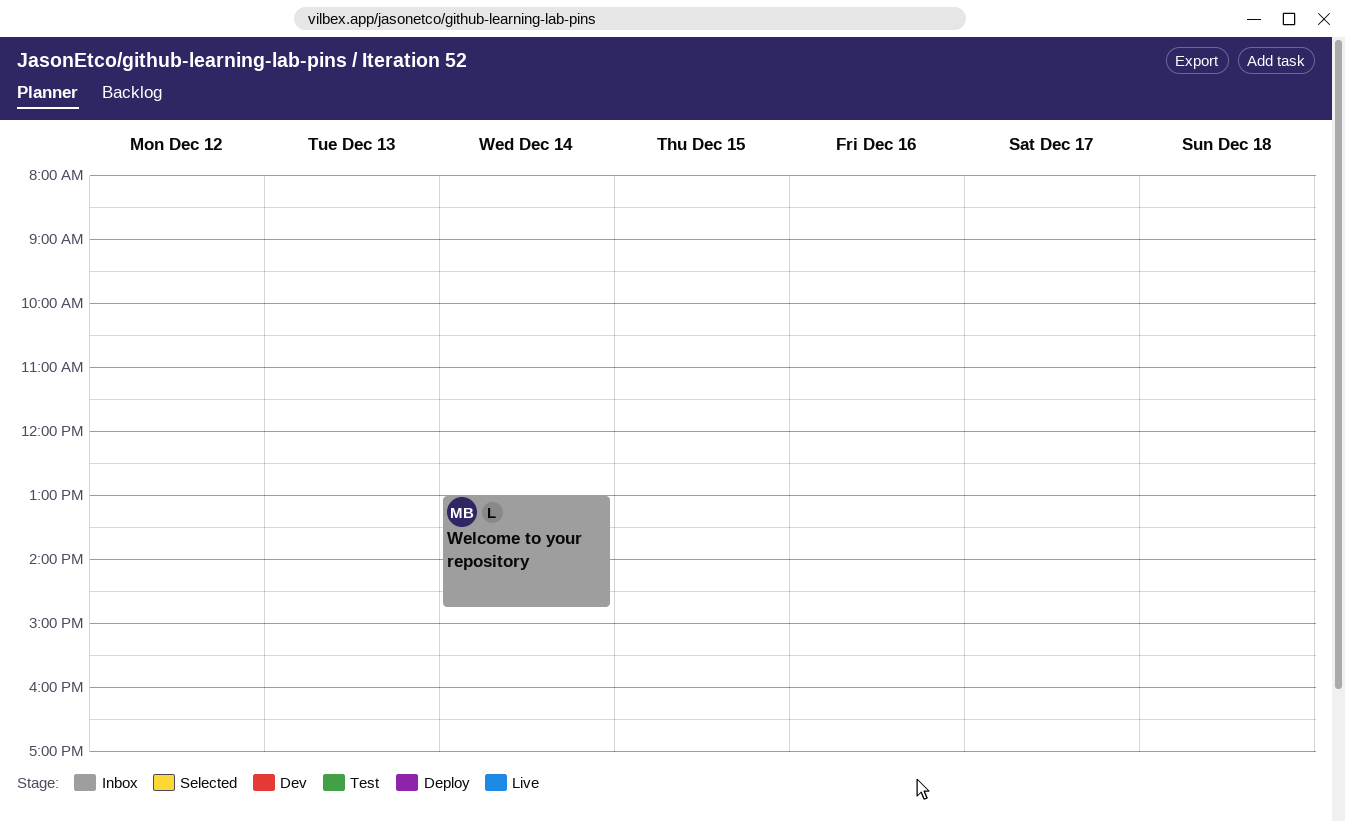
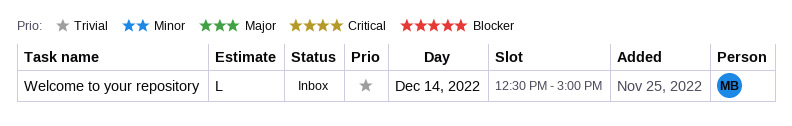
Welcome to your repository, begins: 13:00 -> 12:30
Welcome to your repository, ends: 14:45 -> 15:00

